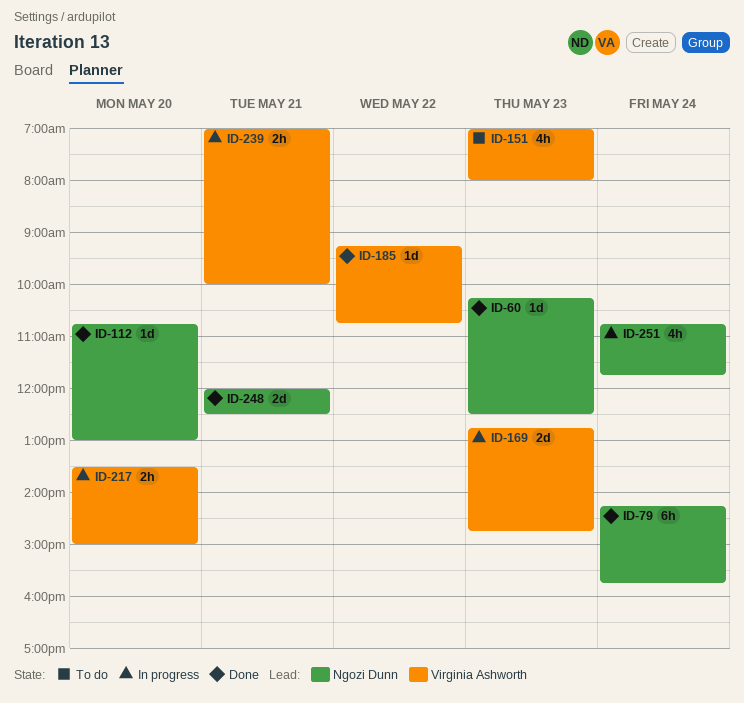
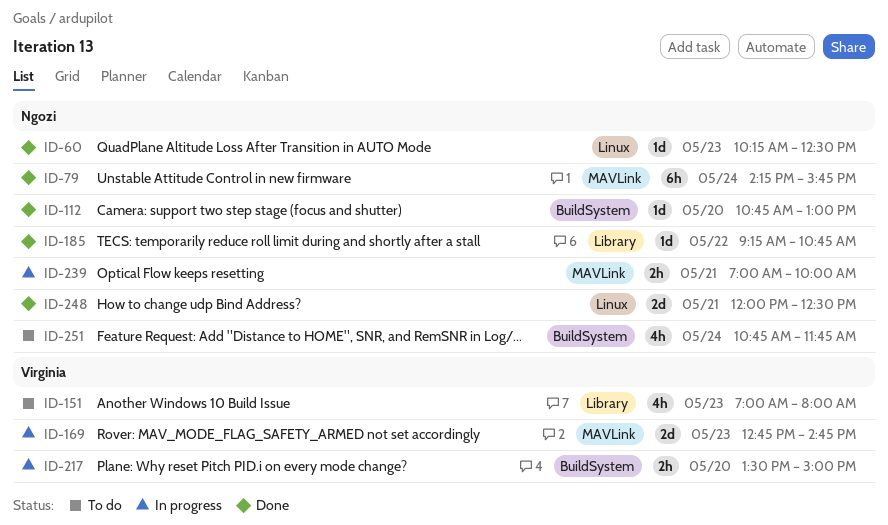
ID-185, owner: Virginia Ashworth -> Ngozi Dunn
ID-239, owner: Virginia Ashworth -> Ngozi Dunn
ID-251, status: In progress -> To do

